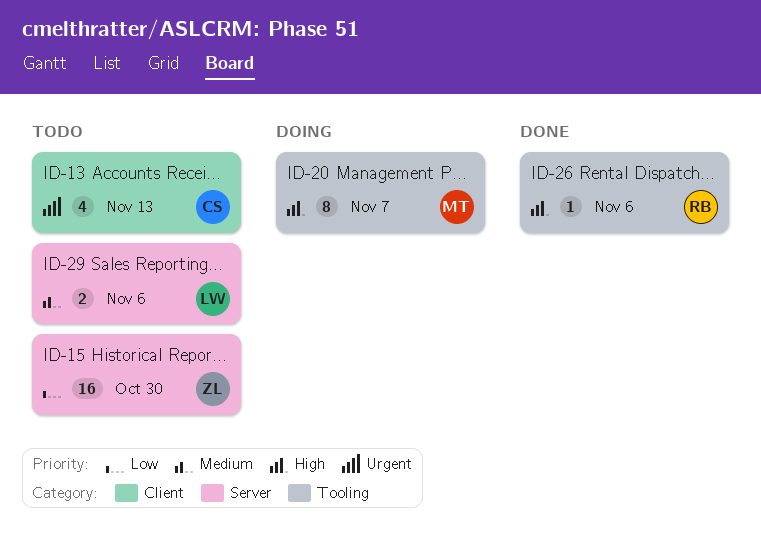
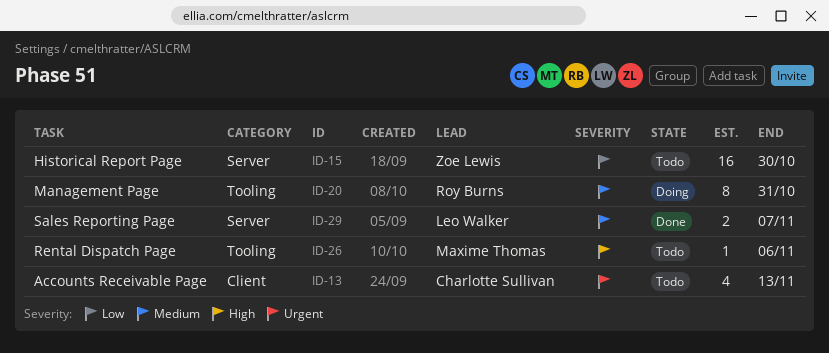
ID-20, owner: Maxime Thomas -> Roy Burns
ID-20, priority: High -> Medium
ID-20, due: Nov 7 -> Oct 31
ID-26, status: Done -> Todo
ID-26, owner: Roy Burns -> Maxime Thomas
ID-29, status: Todo -> Done
ID-29, due: Nov 6 -> Nov 7

